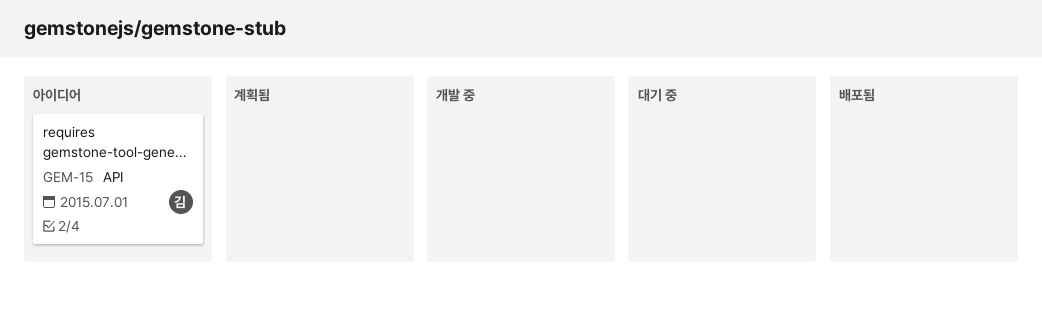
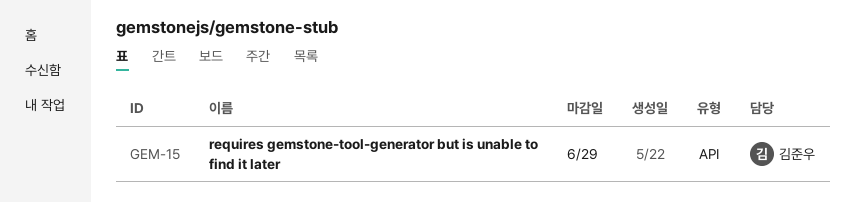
GEM-15, due: Jul 1 -> Jun 29

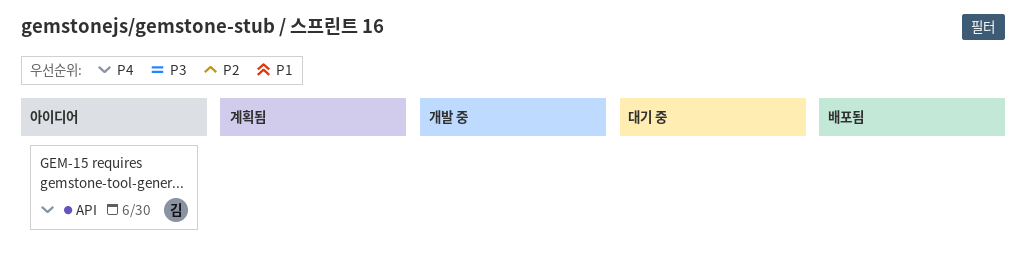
GEM-15, due: Jun 29 -> Jun 30

